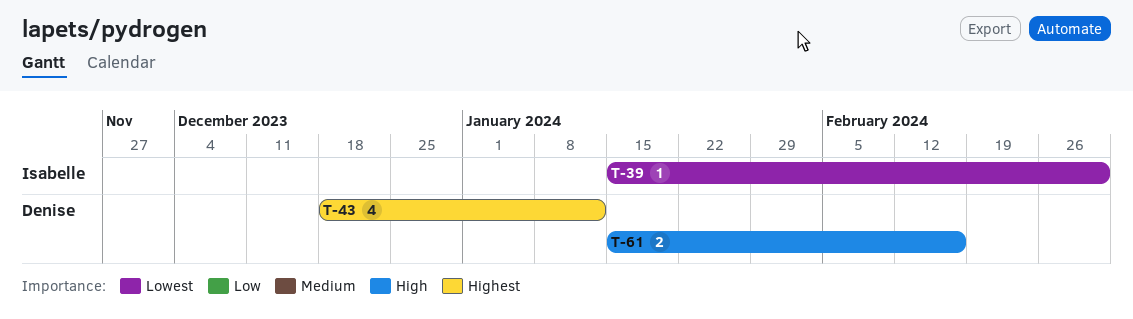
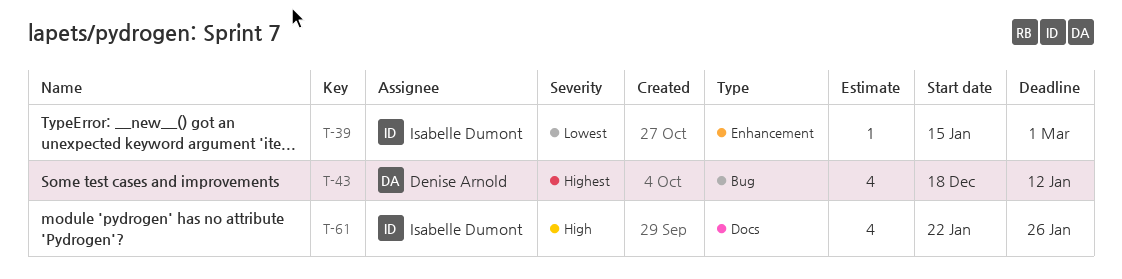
T-61, owner: Denise Arnold -> Isabelle Dumont
T-61, estimate: 2 -> 4
T-61, start: Jan 15 -> Jan 22
T-61, due: Feb 16 -> Jan 26

